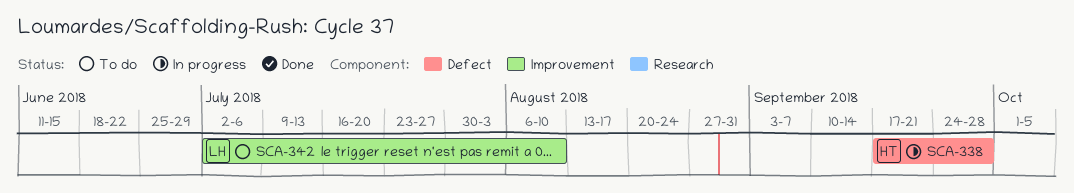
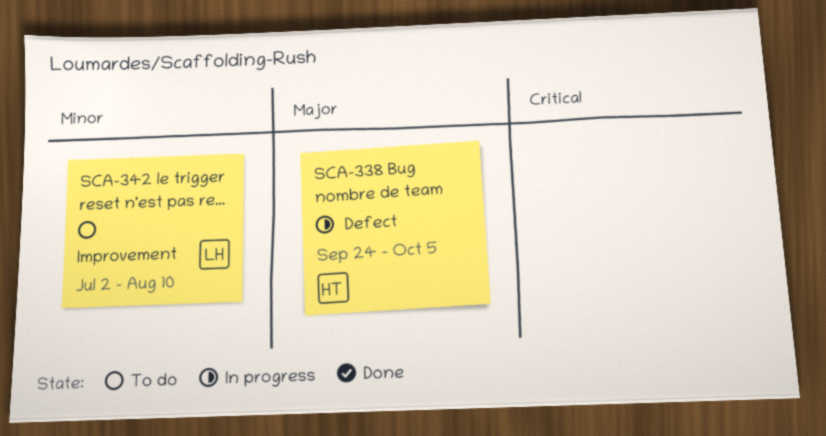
SCA-338, start: Sep 17 -> Sep 24
SCA-338, due: Sep 28 -> Oct 5

